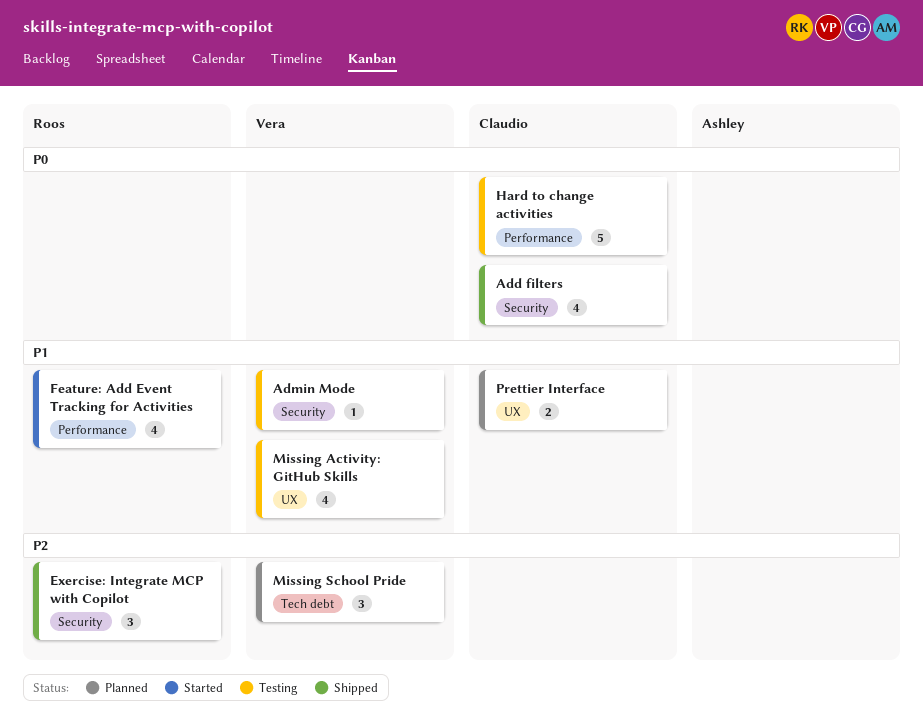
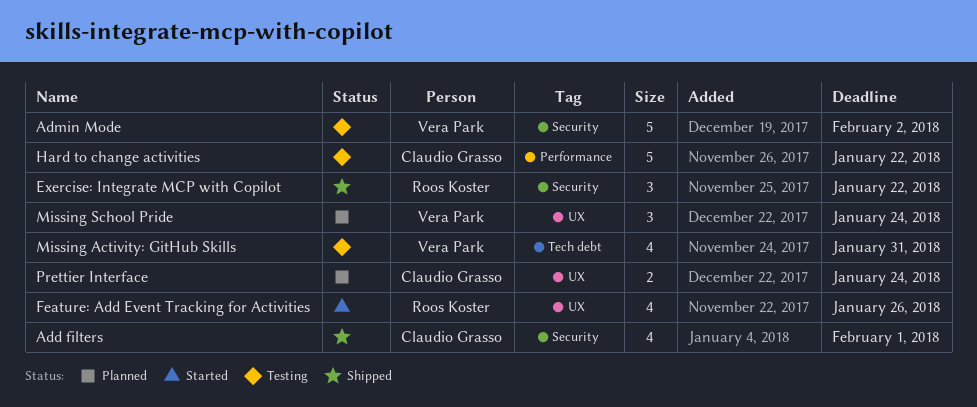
Admin Mode, estimate: 1 -> 5
Feature: Add Event Tracking for Activities, label: Performance -> UX
Missing Activity: GitHub Skills, label: UX -> Tech debt
Missing School Pride, label: Tech debt -> UX

